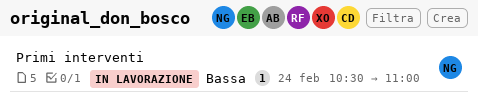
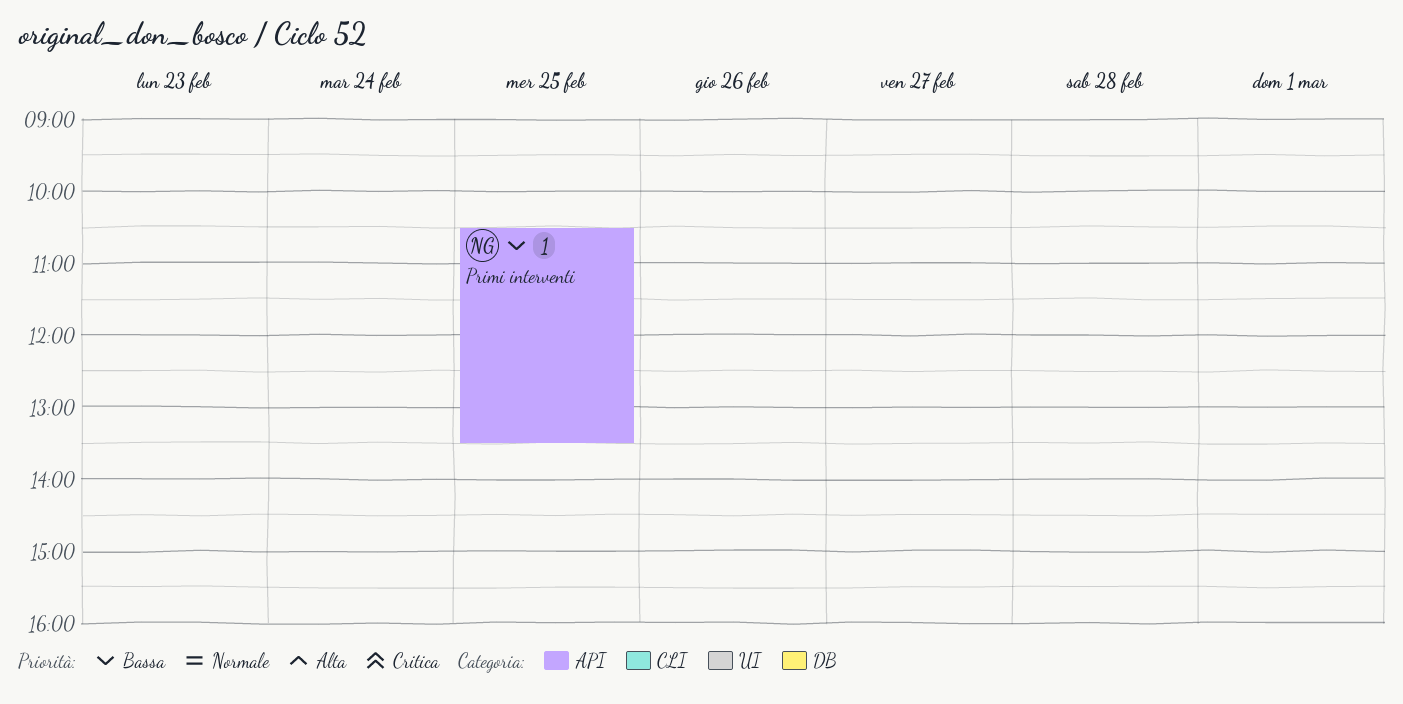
Primi interventi, day: Feb 24 -> Feb 25
Primi interventi, ends: 11:00 -> 13:30

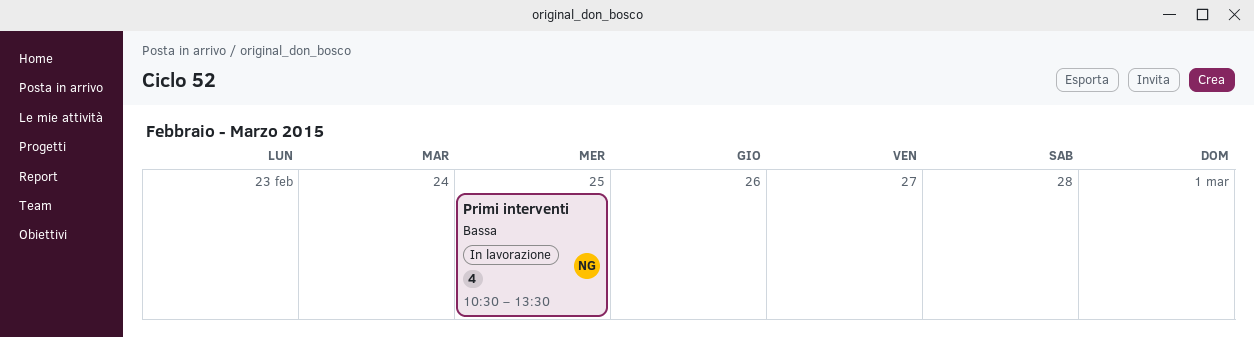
Primi interventi, estimate: 1 -> 4

